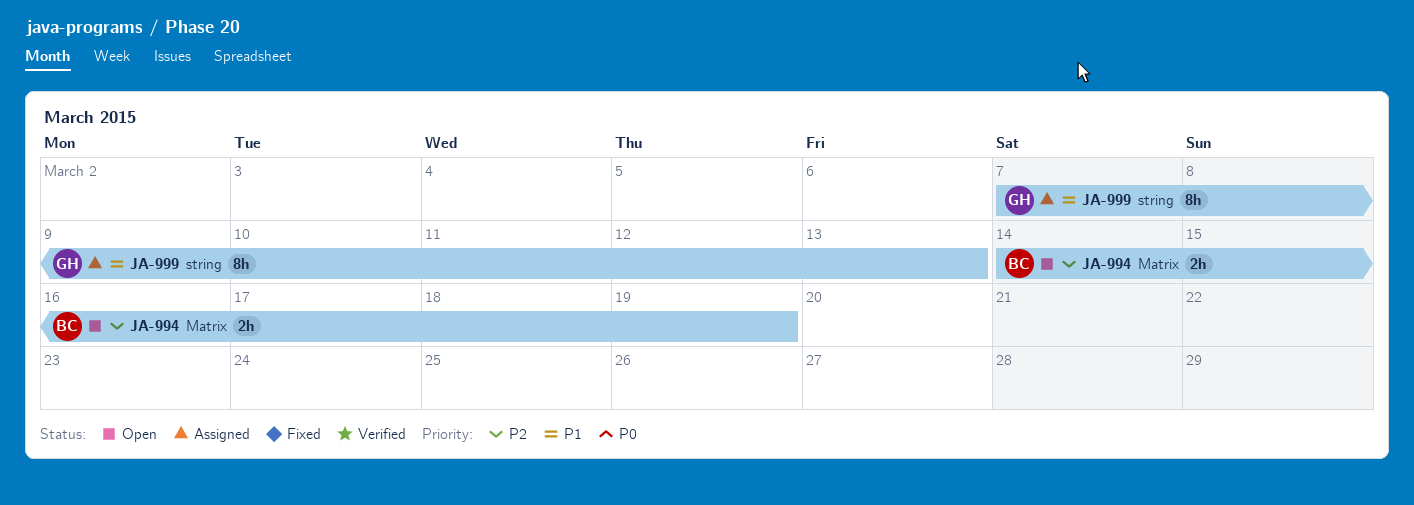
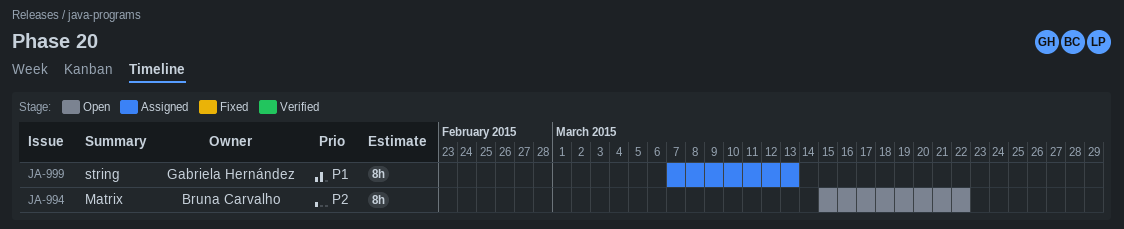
JA-994, estimate: 2h -> 8h
JA-994, start: Mar 14 -> Mar 15
JA-994, due: Mar 19 -> Mar 22

